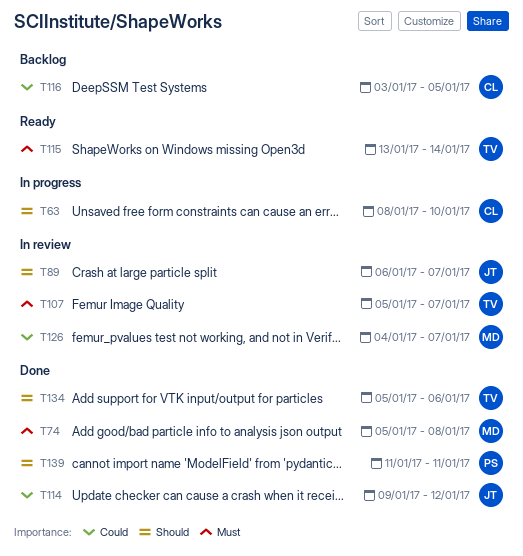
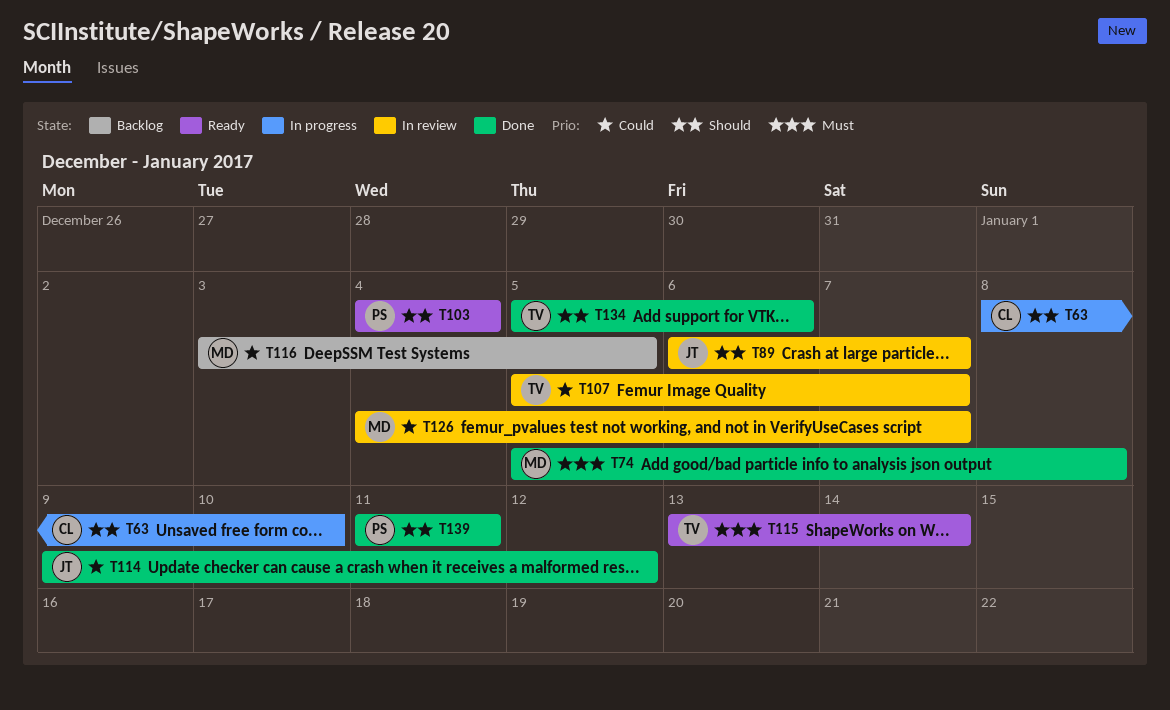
T103: none -> present
T107, priority: Must -> Could
T116, owner: CL -> MD

